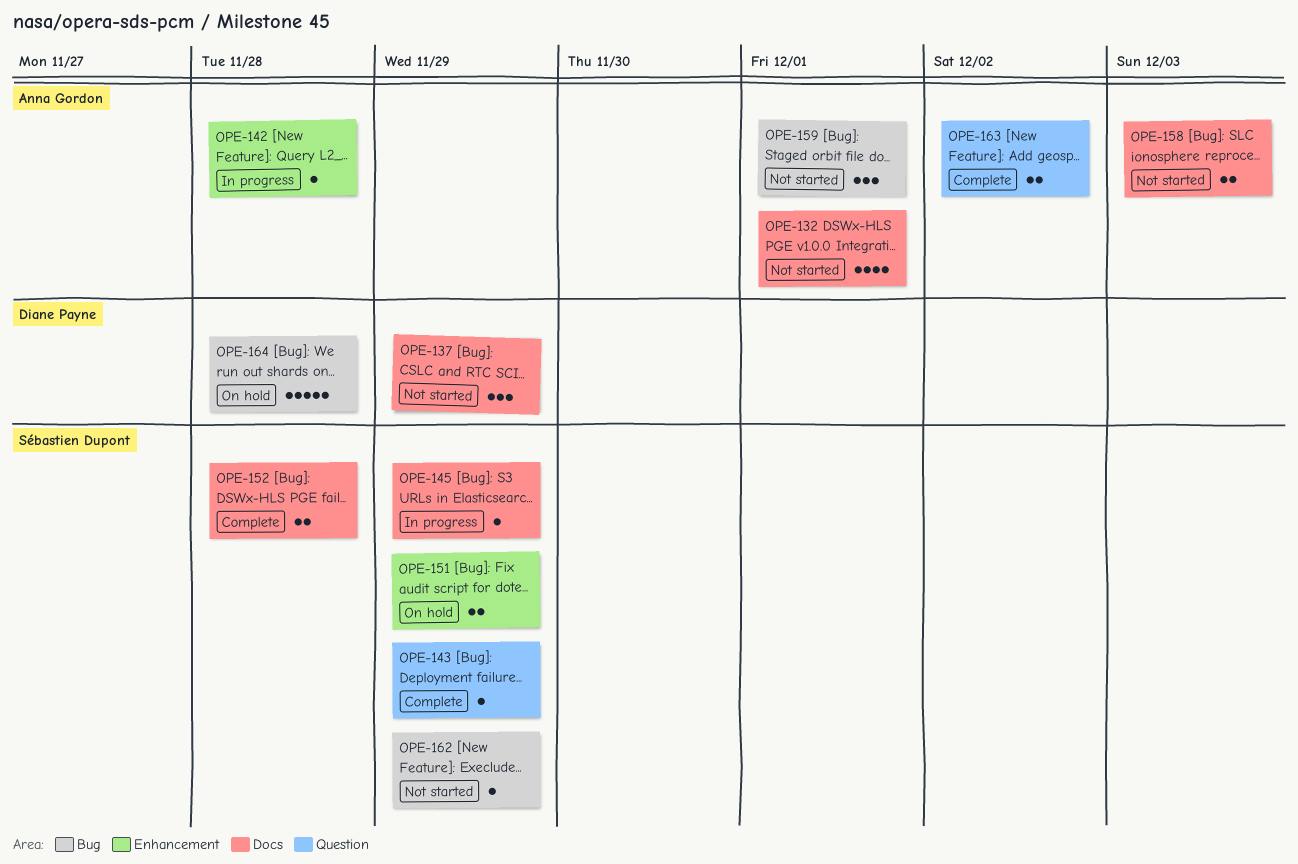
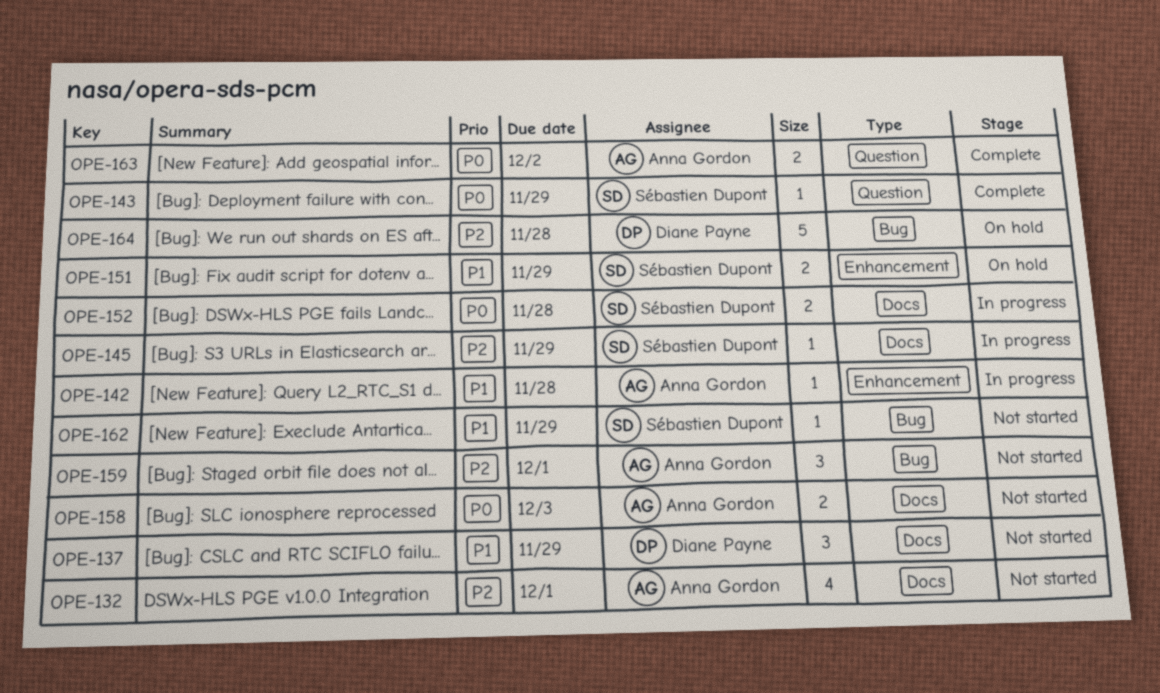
OPE-152, status: Complete -> In progress

